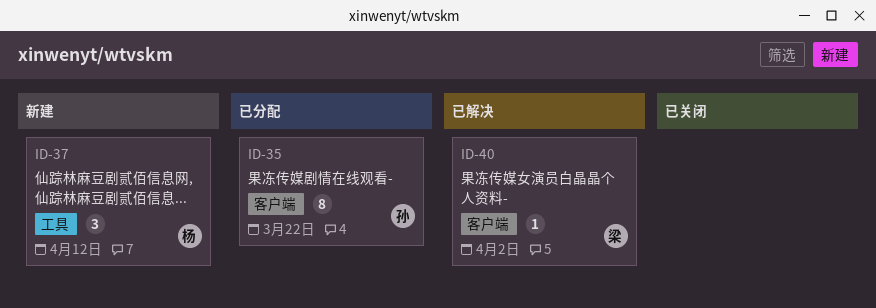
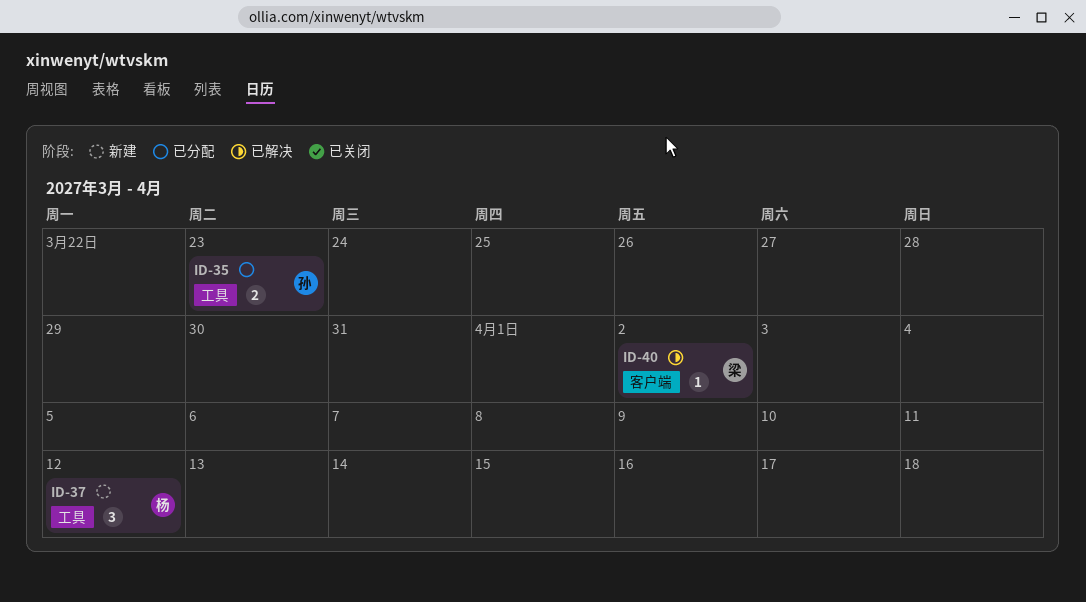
ID-35, label: 客户端 -> 工具
ID-35, estimate: 8 -> 2
ID-35, due: Mar 22 -> Mar 23

